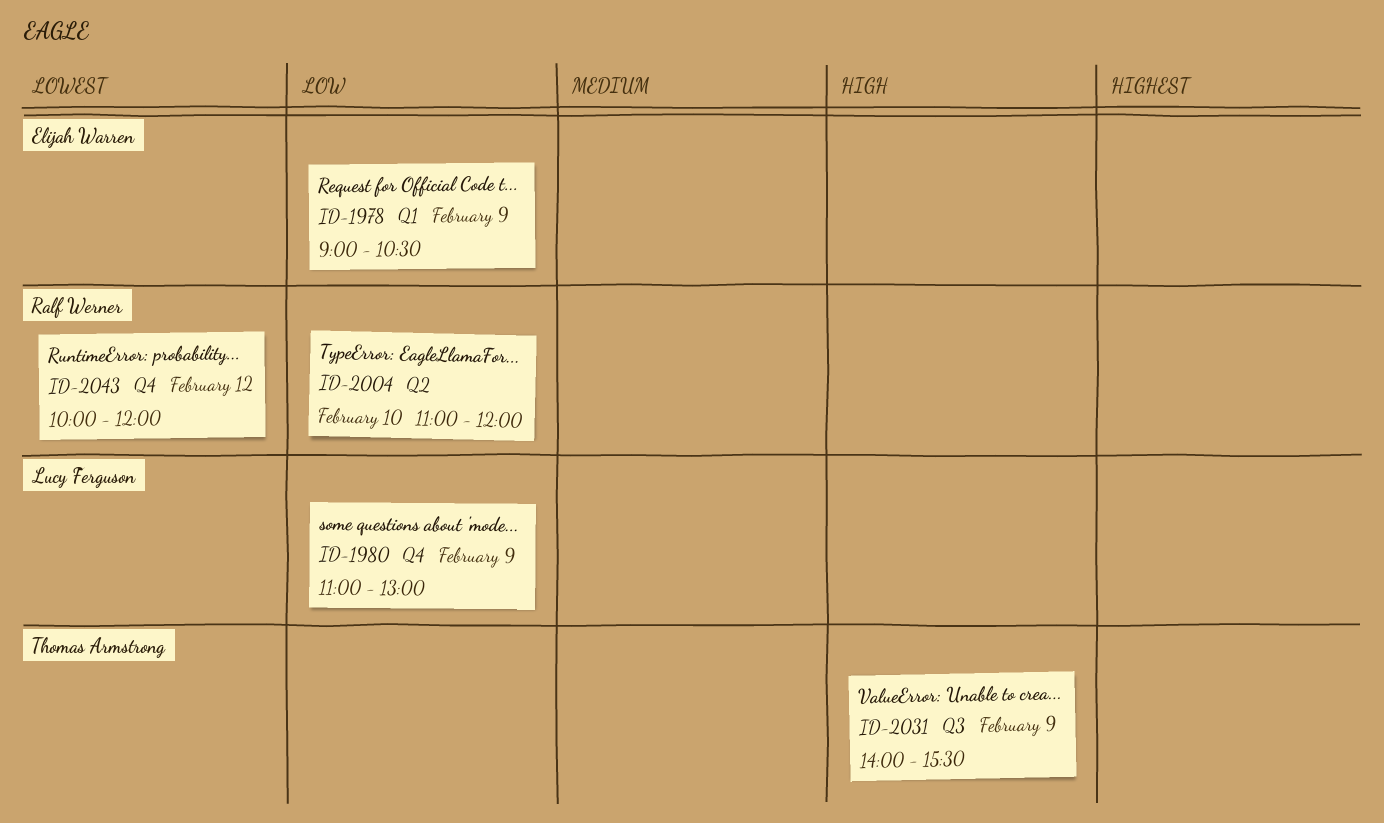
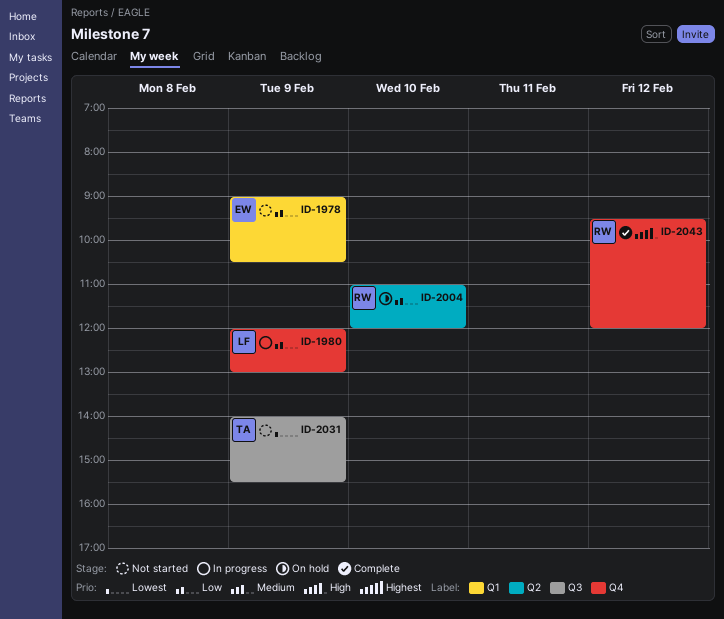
ID-1980, begins: 11:00 -> 12:00
ID-2031, priority: High -> Lowest
ID-2043, priority: Lowest -> High
ID-2043, begins: 10:00 -> 09:30

